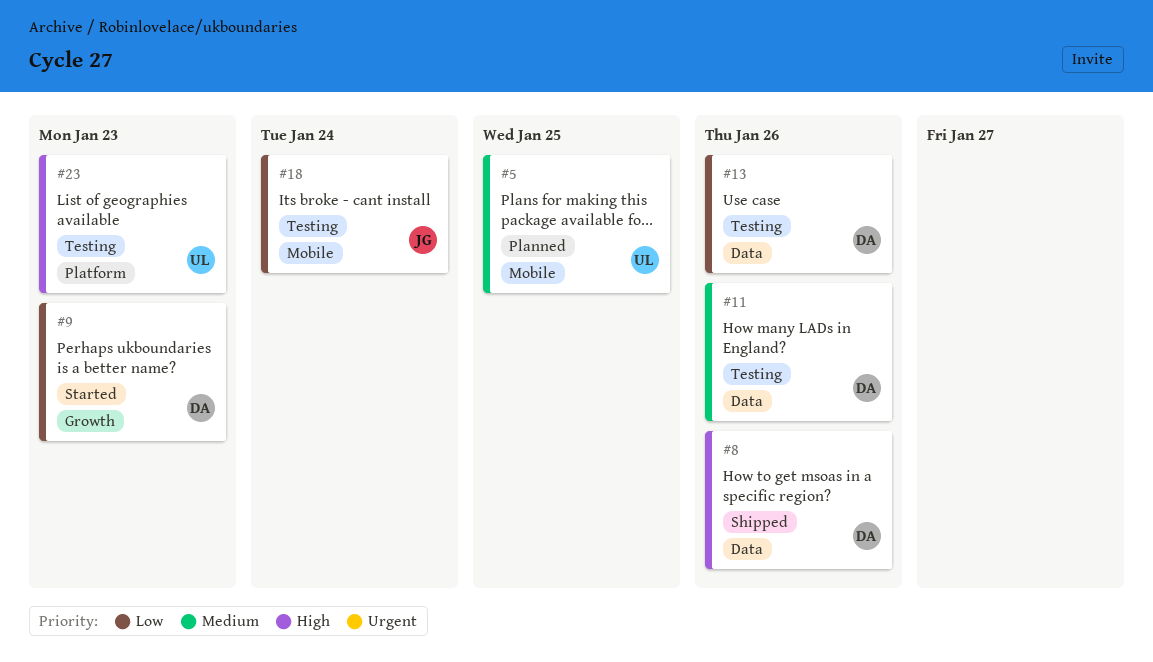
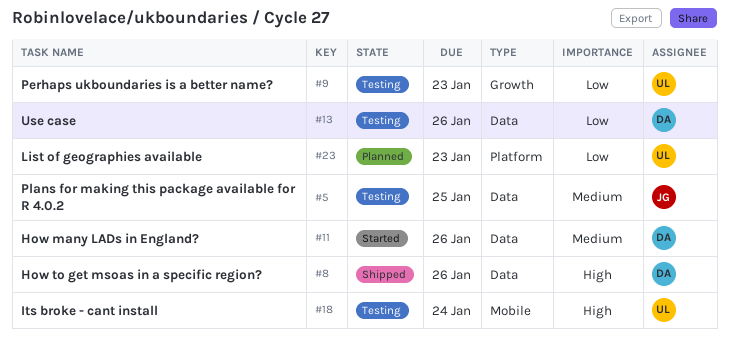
#5, status: Planned -> Testing
#5, owner: UL -> JG
#5, label: Mobile -> Data
#9, status: Started -> Testing
#9, owner: DA -> UL
#11, status: Testing -> Started
#18, owner: JG -> UL
#18, priority: Low -> High
#23, status: Testing -> Planned
#23, priority: High -> Low

